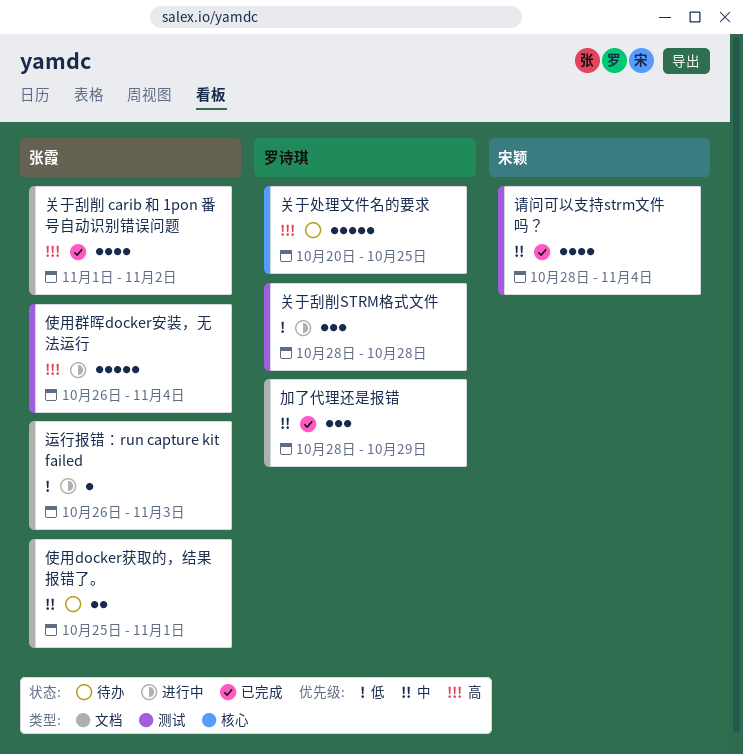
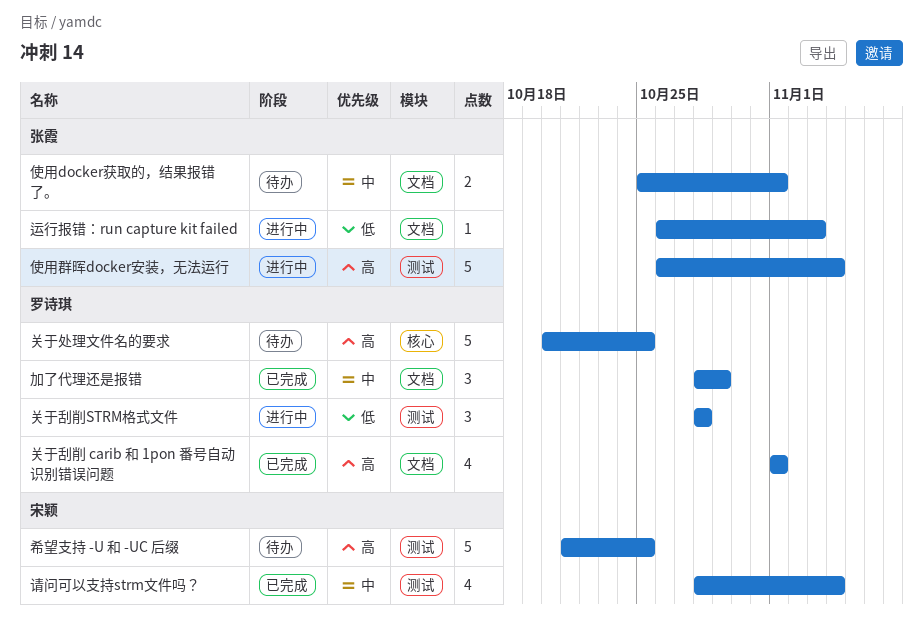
关于刮削 carib 和 1pon 番号自动识别错误问题, owner: 张霞 -> 罗诗琪
关于刮削 carib 和 1pon 番号自动识别错误问题, due: Nov 2 -> Nov 1
希望支持 -U 和 -UC 后缀: none -> present

